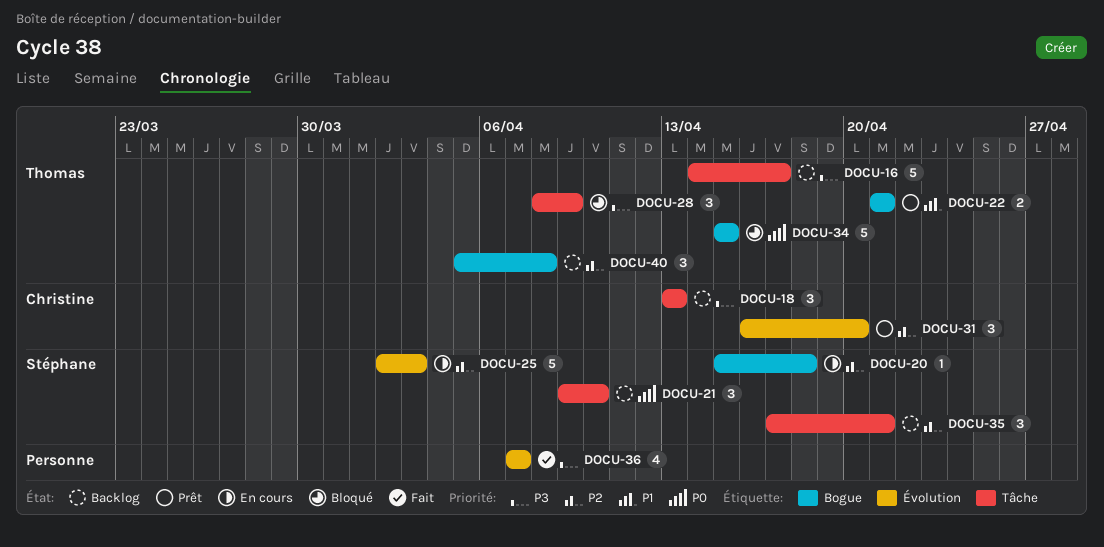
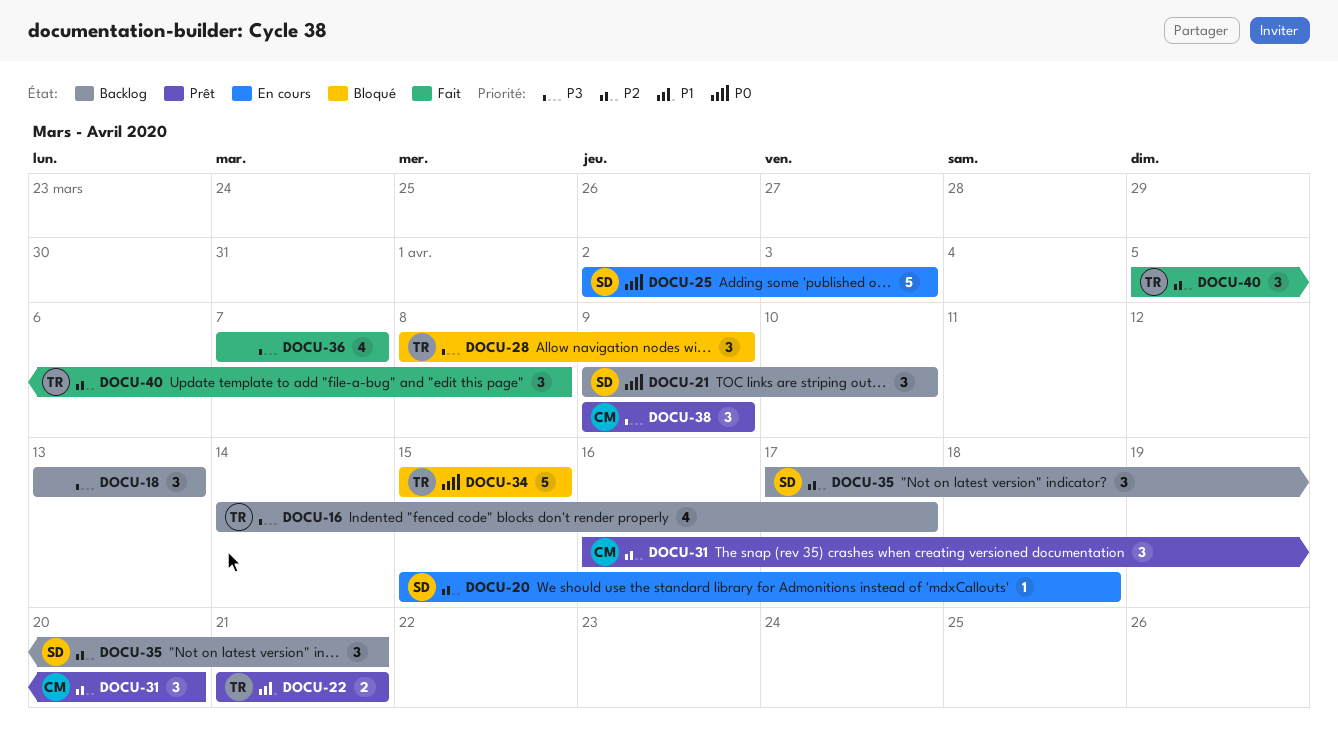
DOCU-16, estimate: 5 -> 4
DOCU-18, owner: Christine -> none
DOCU-25, priority: P2 -> P0
DOCU-38: none -> present
DOCU-40, status: Backlog -> Fait

